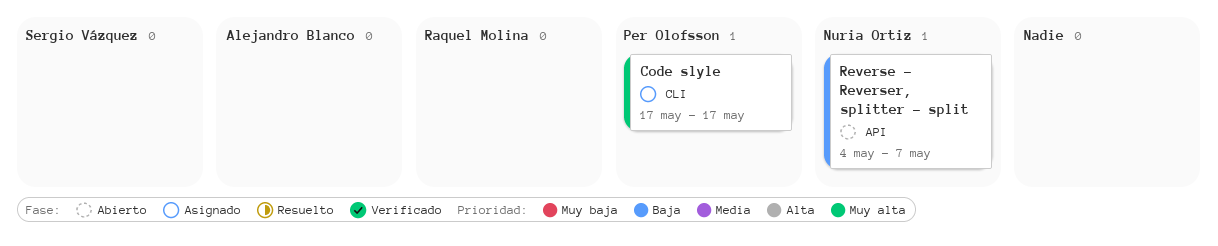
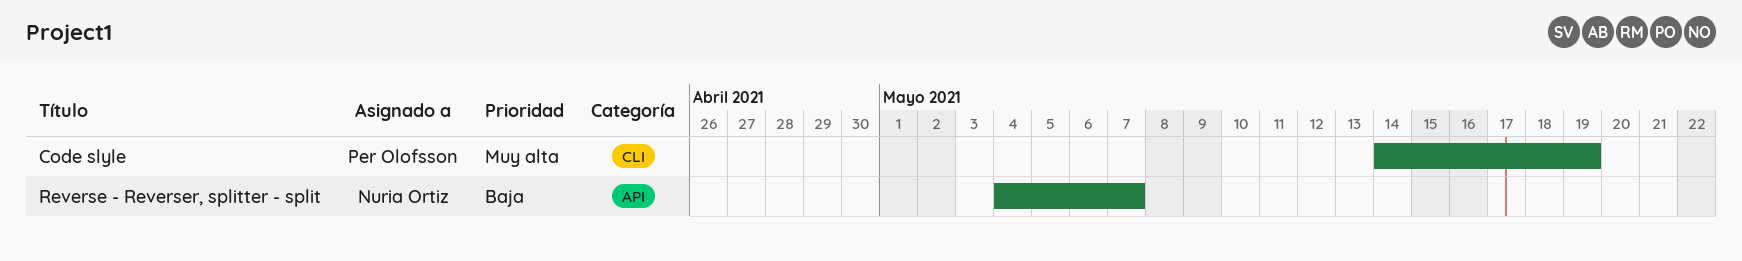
Code slyle, start: May 17 -> May 14
Code slyle, due: May 17 -> May 19

